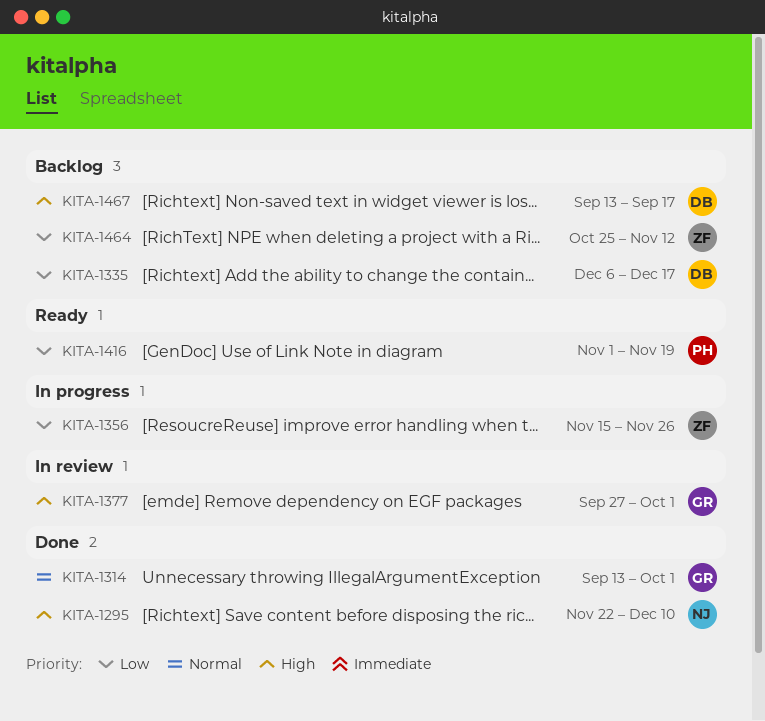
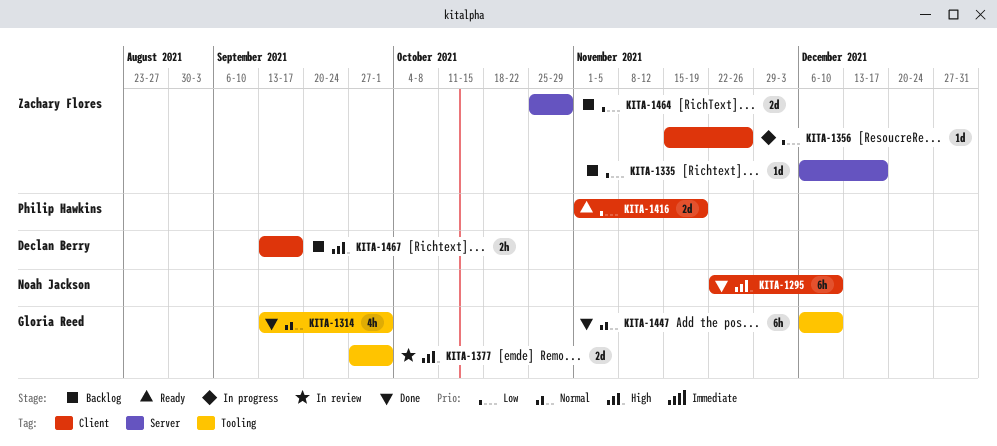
KITA-1335, owner: Declan Berry -> Zachary Flores
KITA-1447: none -> present
KITA-1464, due: Nov 12 -> Oct 29

